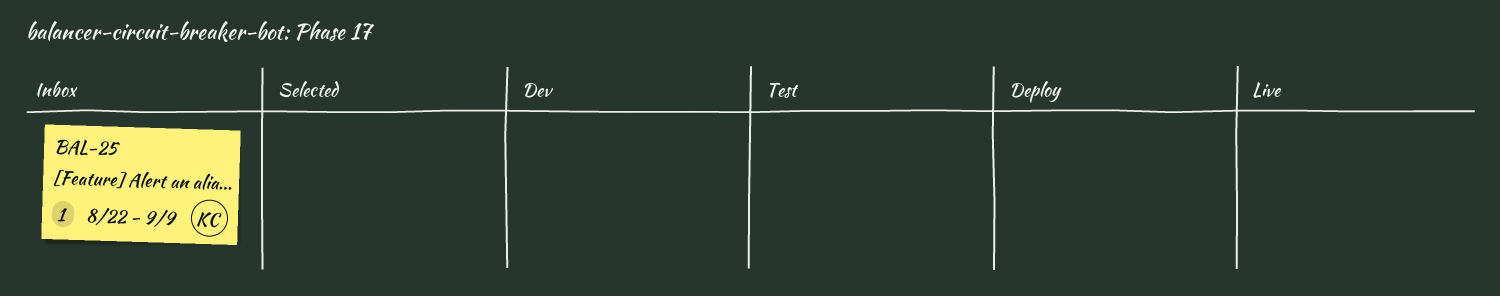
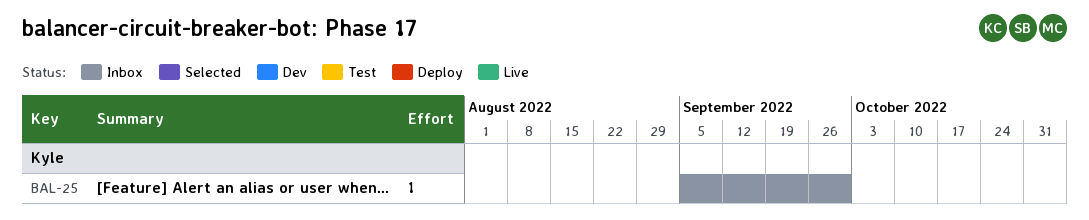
BAL-25, start: Aug 22 -> Sep 5
BAL-25, due: Sep 9 -> Sep 30

